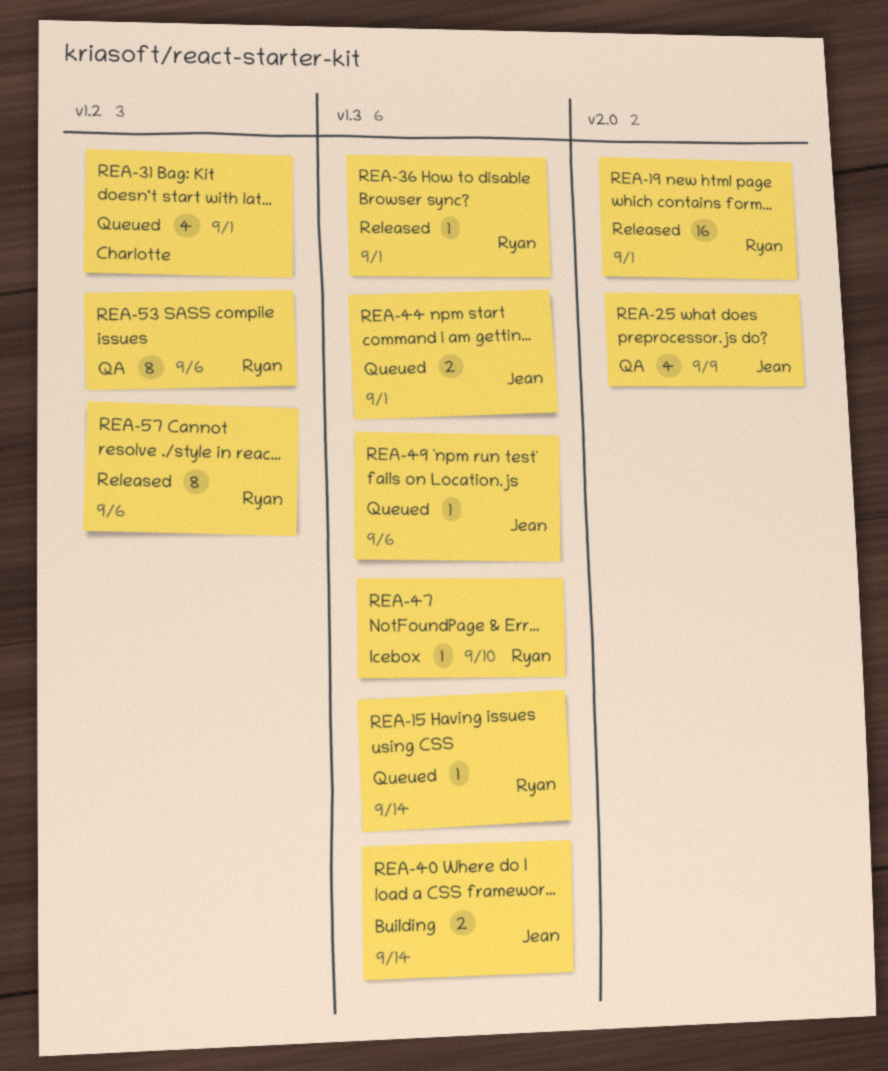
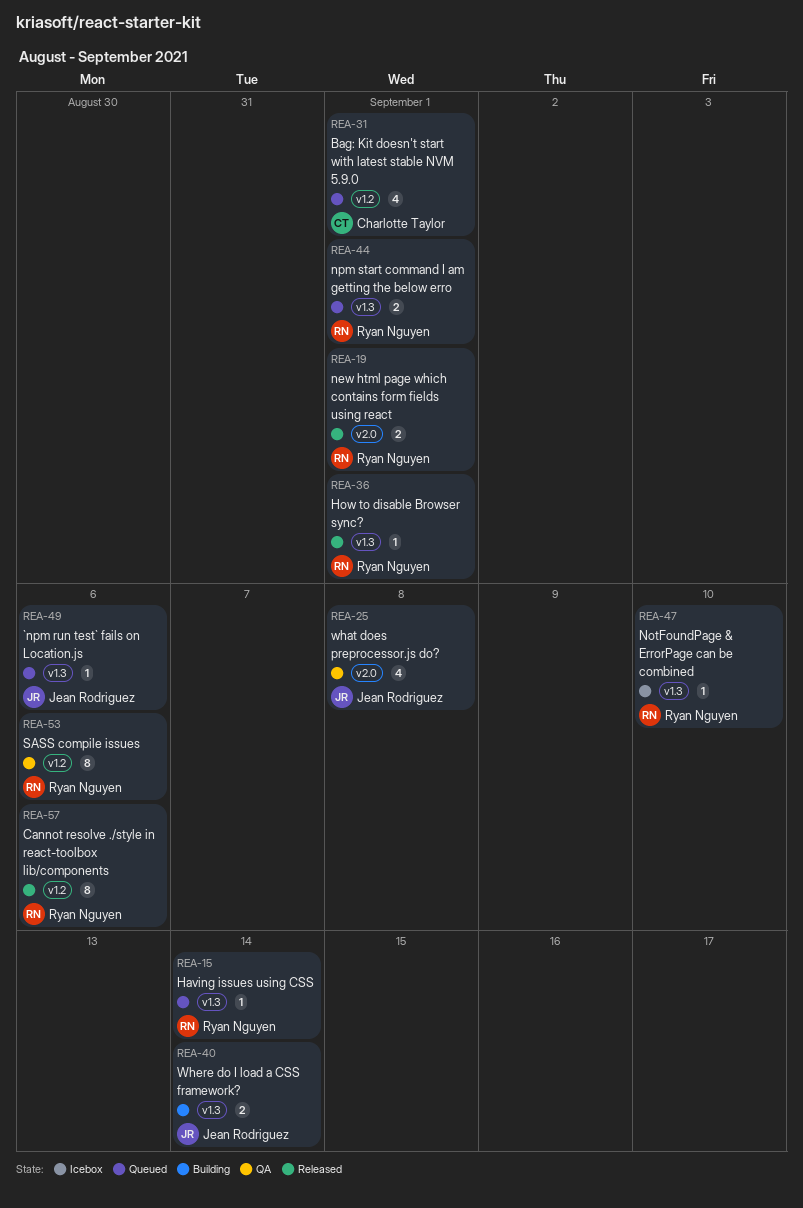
REA-19, estimate: 16 -> 2
REA-25, due: Sep 9 -> Sep 8
REA-44, owner: Jean Rodriguez -> Ryan Nguyen

